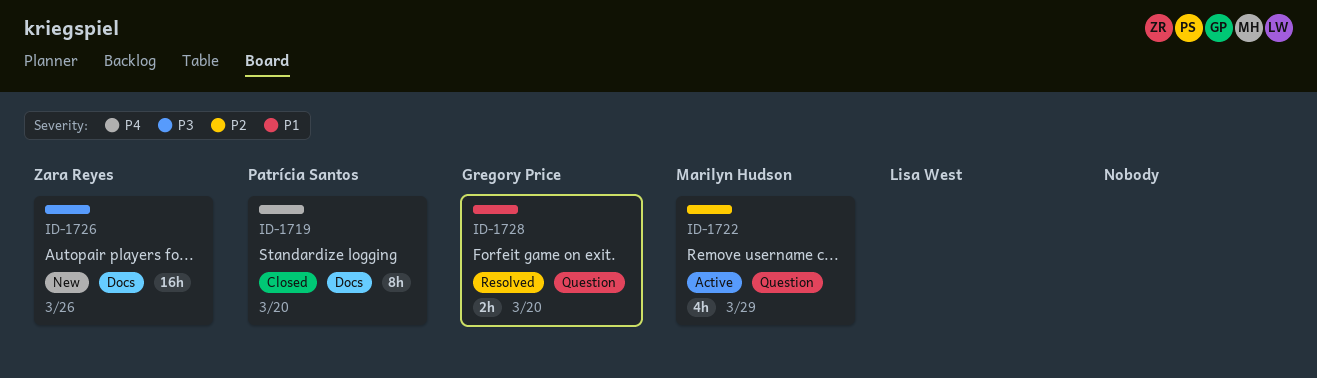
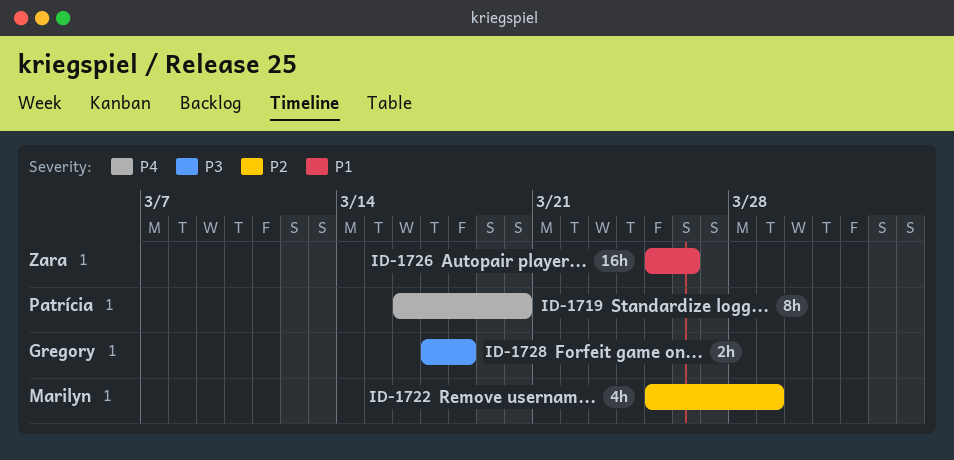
ID-1726, priority: P3 -> P1
ID-1728, priority: P1 -> P3
ID-1728, due: Mar 20 -> Mar 18

